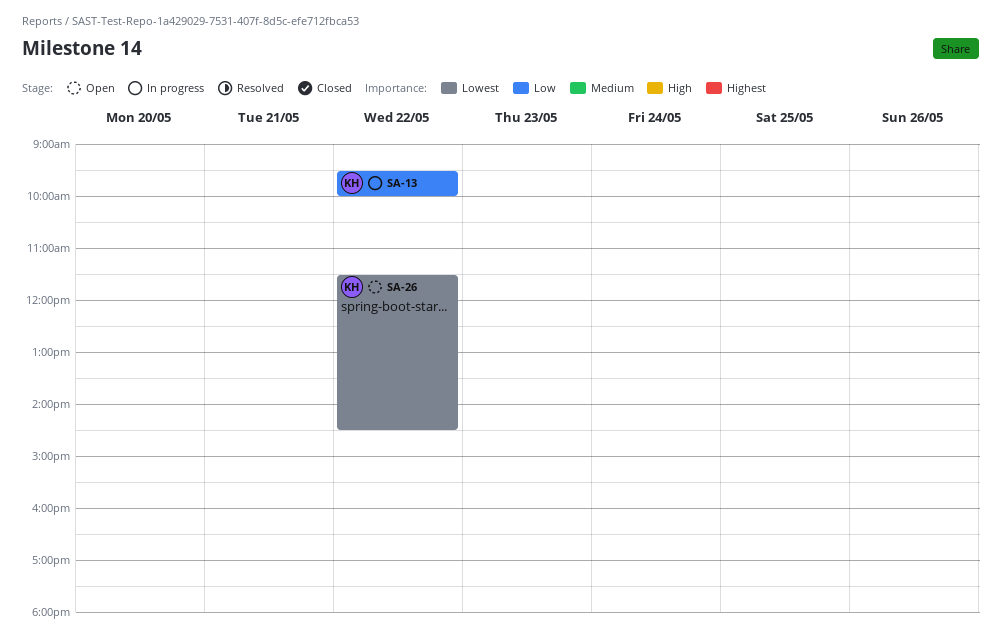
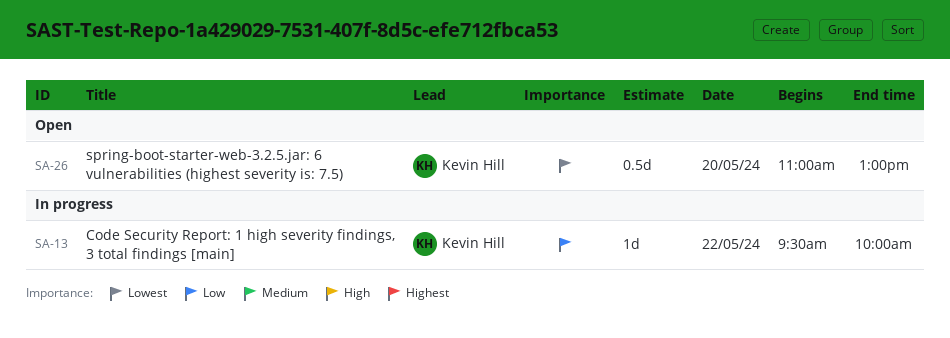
SA-26, day: May 22 -> May 20
SA-26, begins: 11:30 -> 11:00
SA-26, ends: 14:30 -> 13:00

